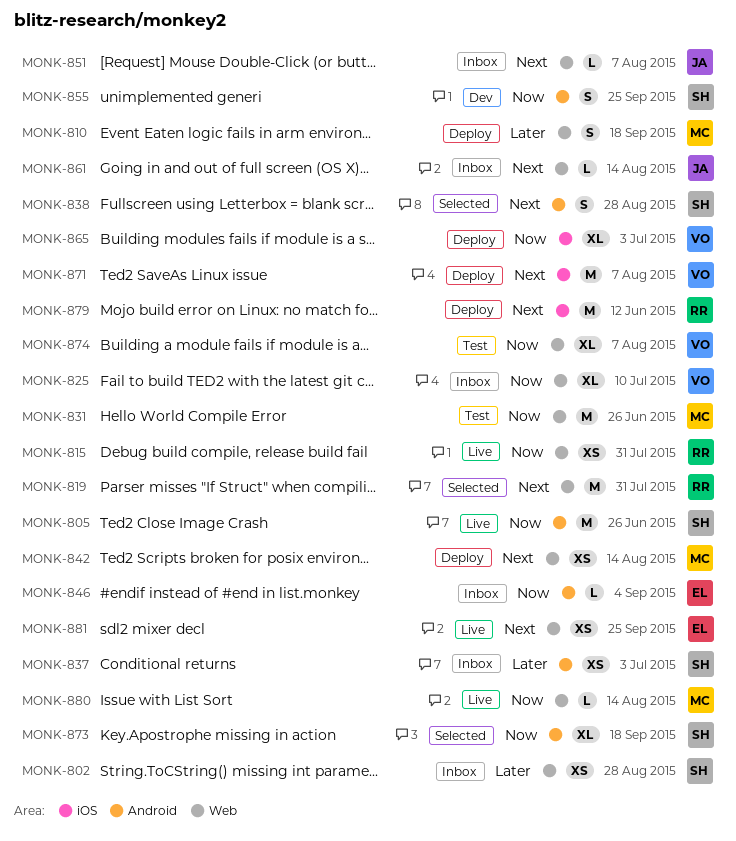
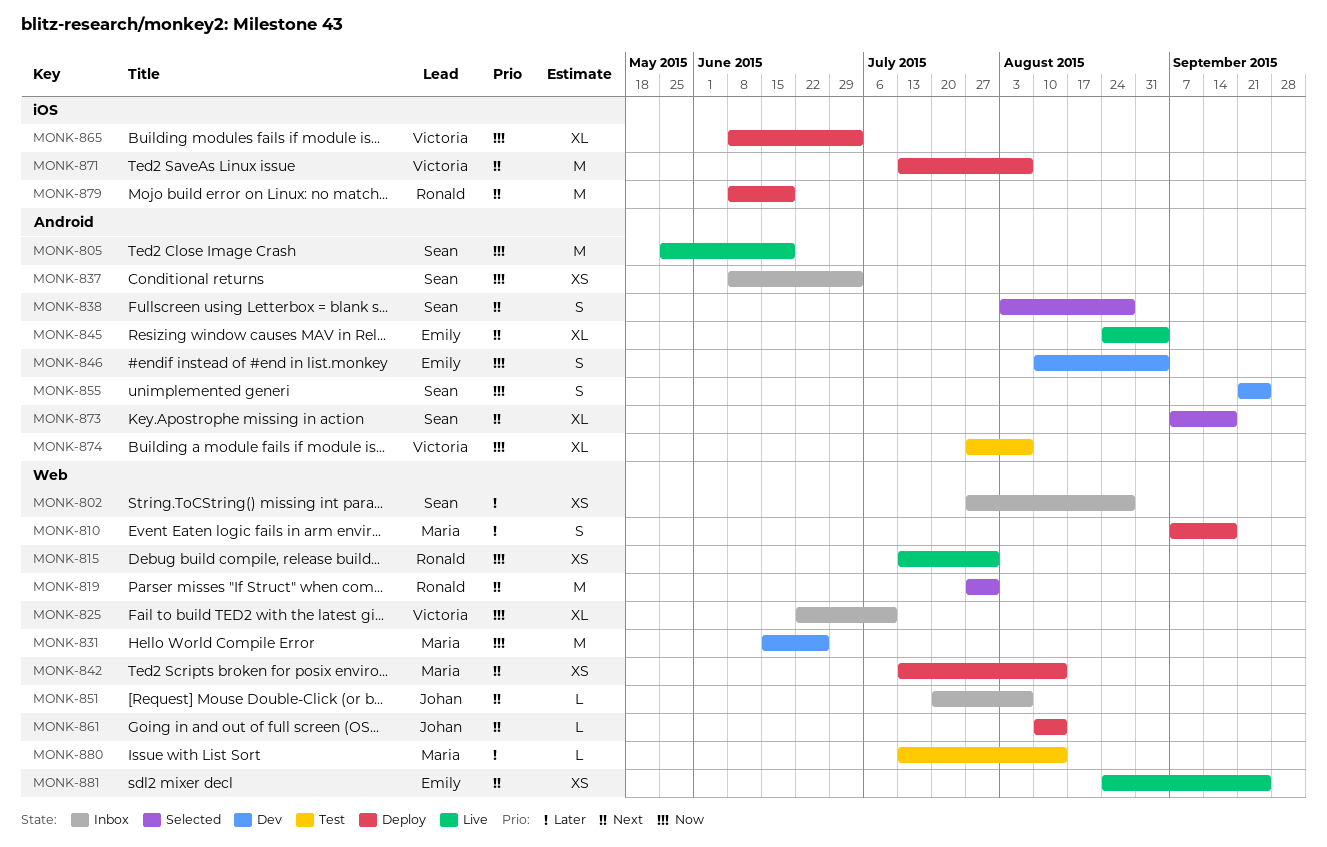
MONK-805, due: Jun 26 -> Jun 19
MONK-831, status: Test -> Dev
MONK-837, priority: Later -> Now
MONK-845: none -> present
MONK-846, status: Inbox -> Dev
MONK-846, estimate: L -> S
MONK-861, status: Inbox -> Deploy
MONK-873, priority: Now -> Next
MONK-874, label: Web -> Android
MONK-879, due: Jun 12 -> Jun 19
MONK-880, status: Live -> Test
MONK-880, priority: Now -> Later

